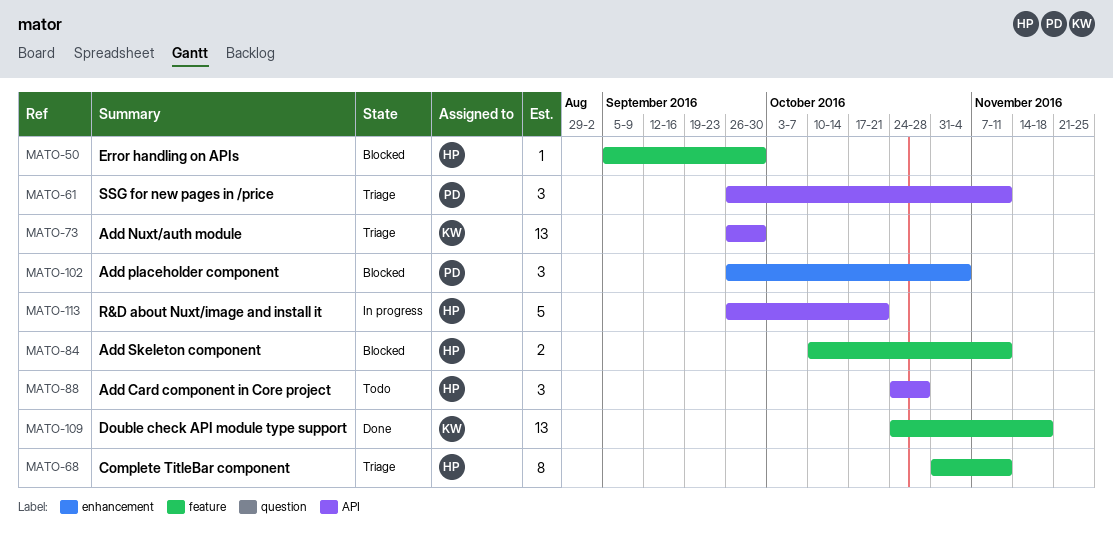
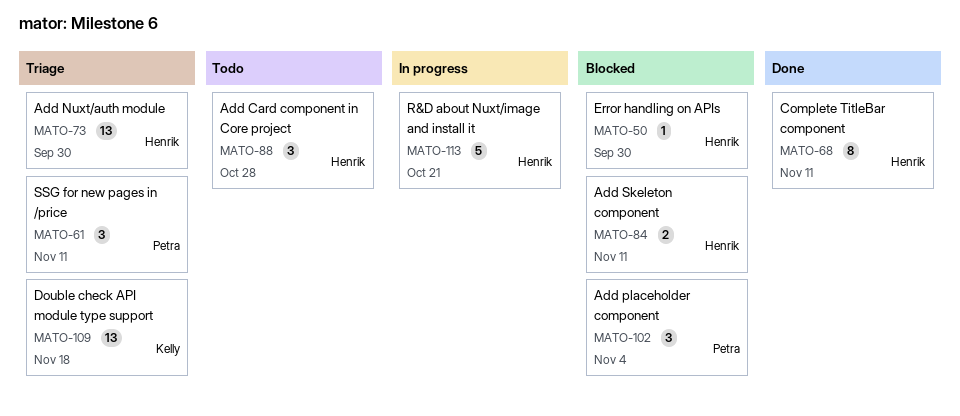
MATO-68, status: Triage -> Done
MATO-73, owner: Kelly -> Henrik
MATO-109, status: Done -> Triage

